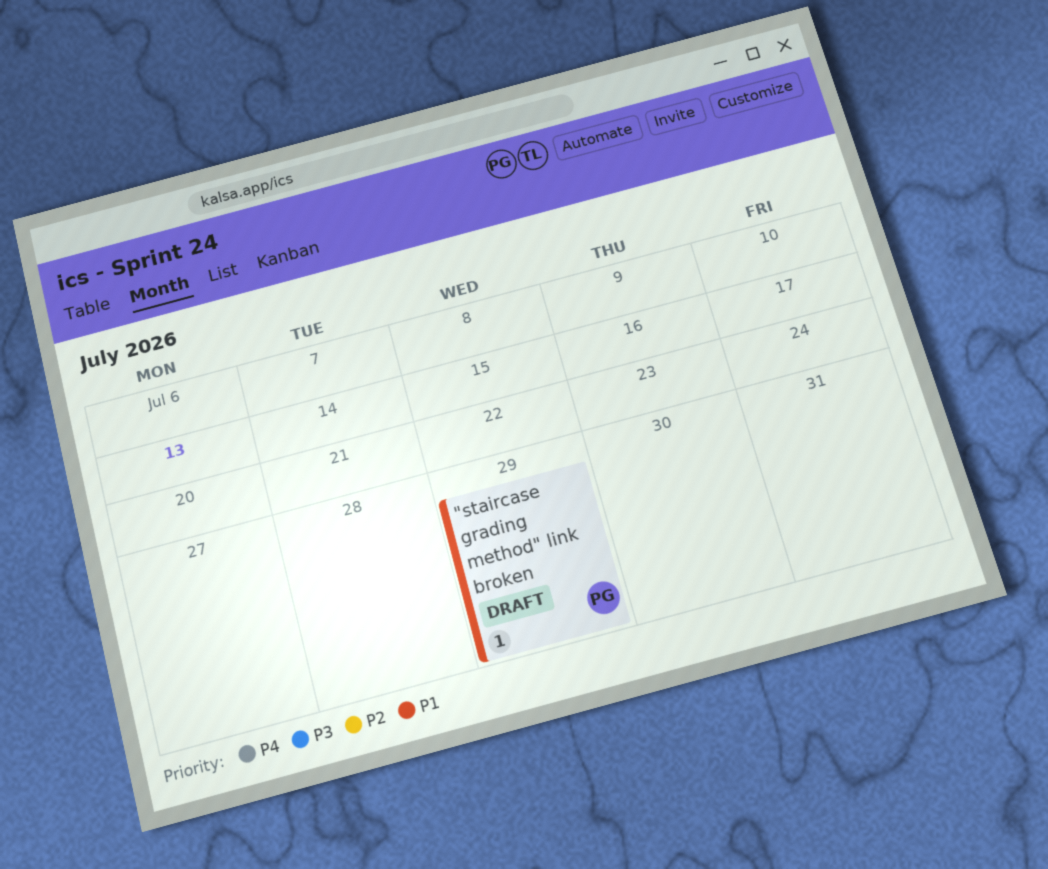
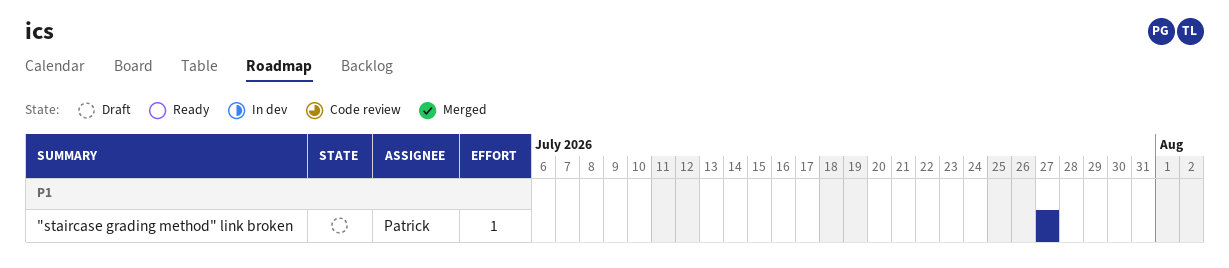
"staircase grading method" link broken, due: Jul 29 -> Jul 27

